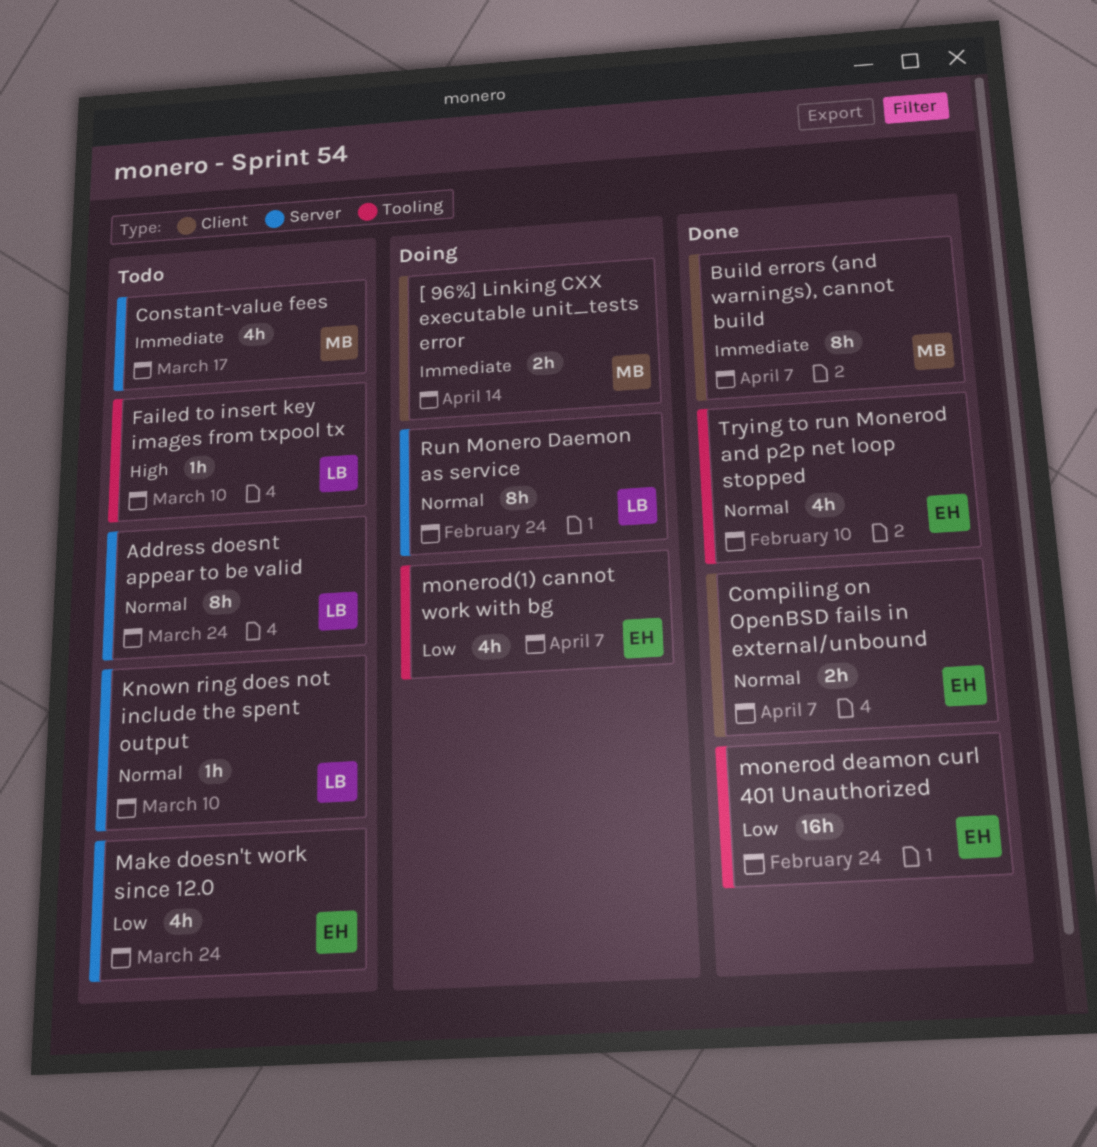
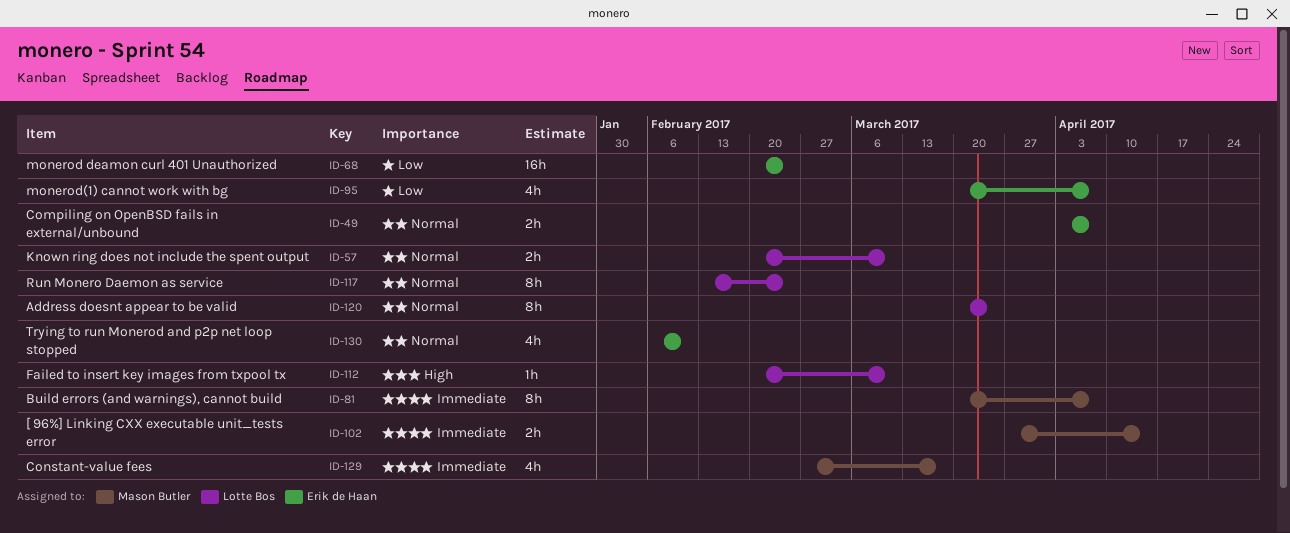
Known ring does not include the spent output, estimate: 1h -> 2h
Make doesn't work since 12.0: present -> none

